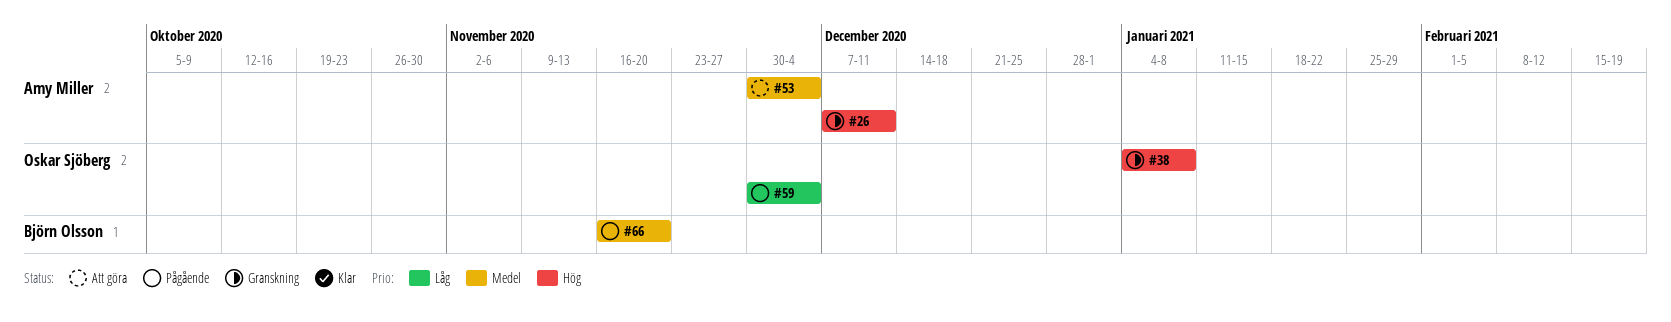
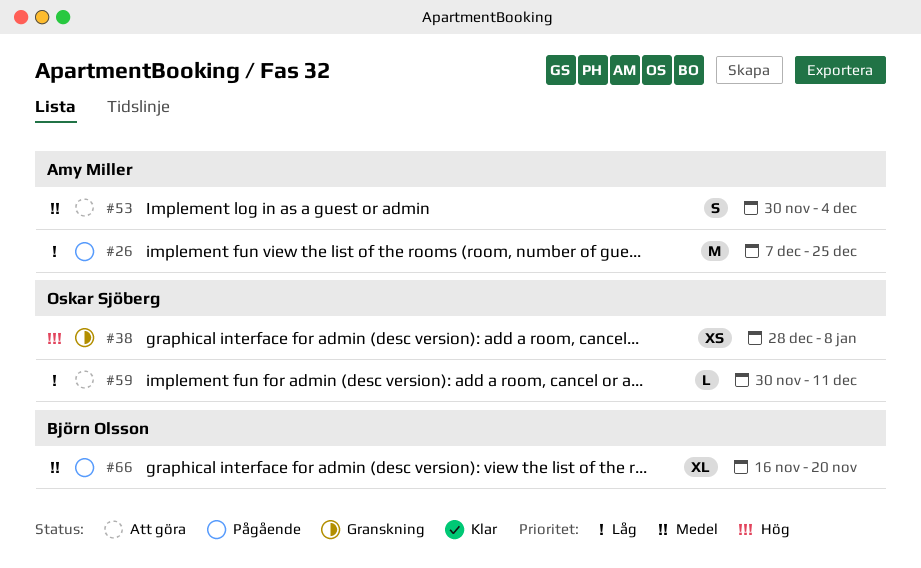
#26, status: Granskning -> Pågående
#26, priority: Hög -> Låg
#26, due: Dec 11 -> Dec 25
#38, start: Jan 4 -> Dec 28
#59, status: Pågående -> Att göra
#59, due: Dec 4 -> Dec 11

